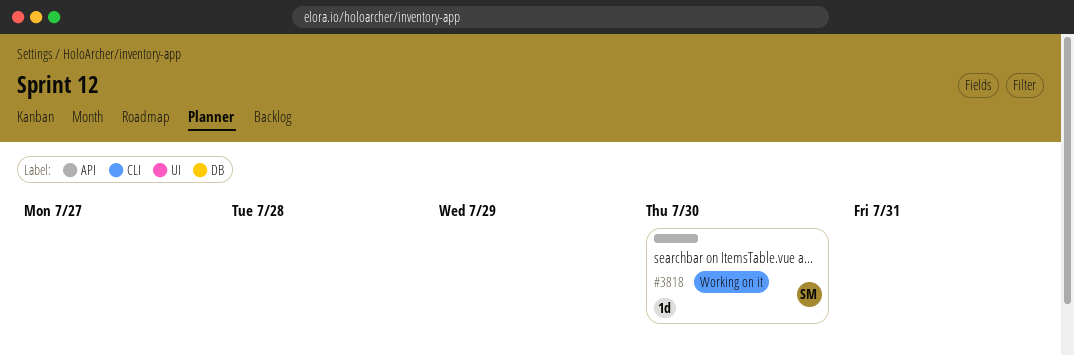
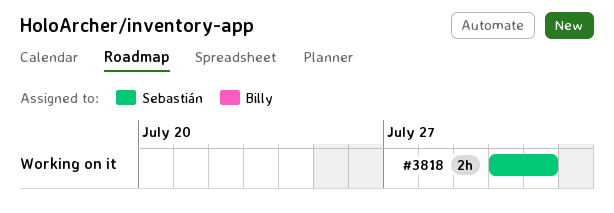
#3818, estimate: 1d -> 2h
#3818, due: Jul 30 -> Jul 31

